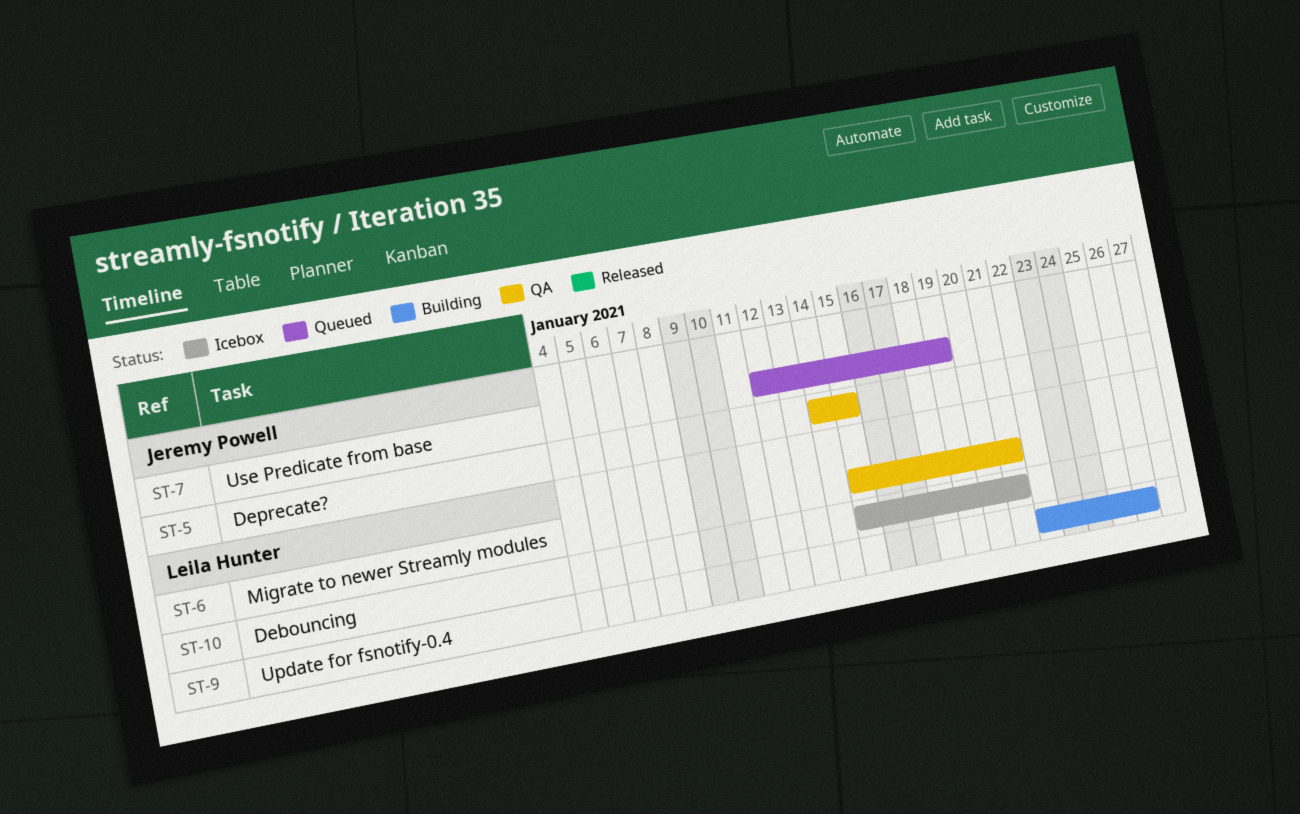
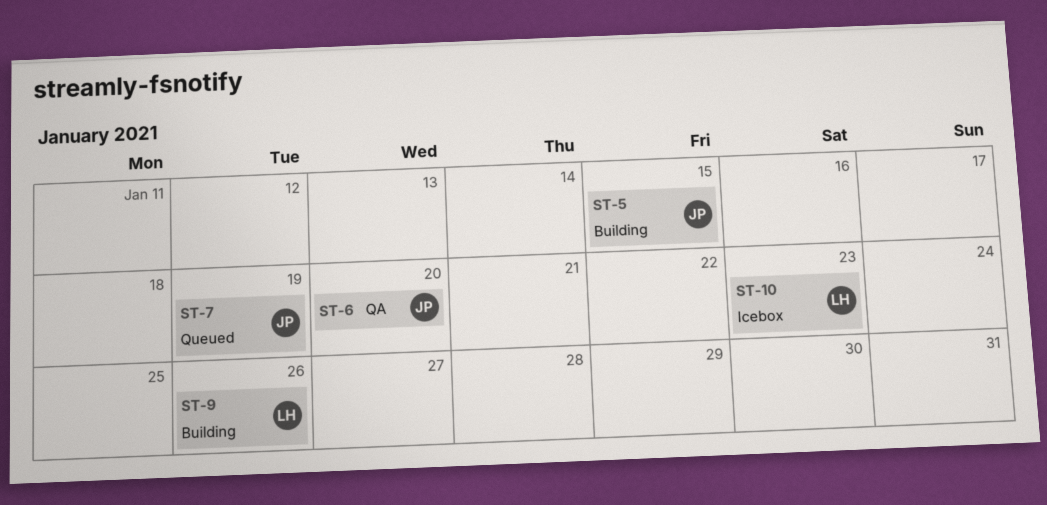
ST-5, status: QA -> Building
ST-6, owner: Leila Hunter -> Jeremy Powell
ST-6, due: Jan 21 -> Jan 20
ST-10, due: Jan 21 -> Jan 23

